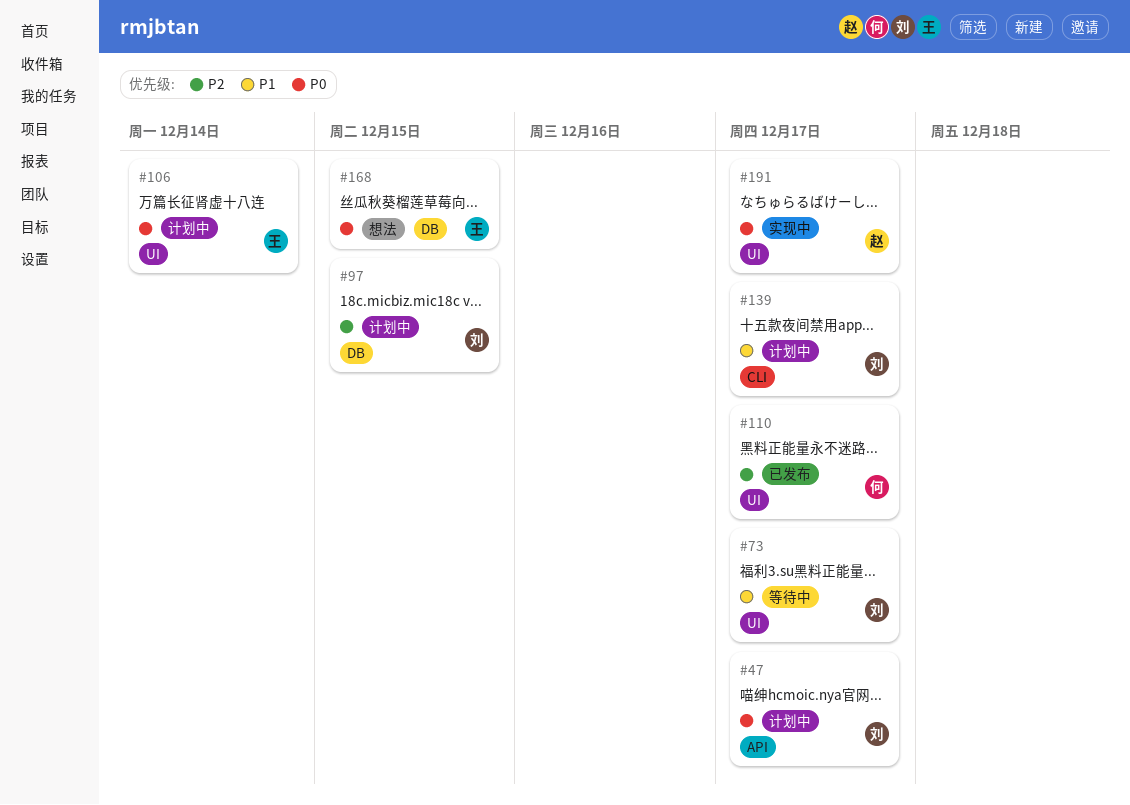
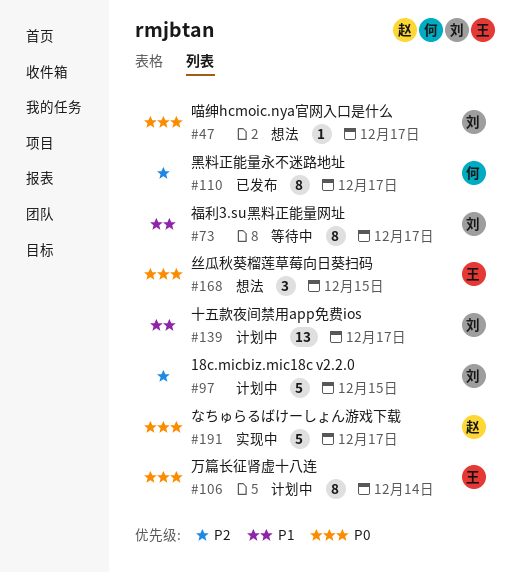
#47, status: 计划中 -> 想法

